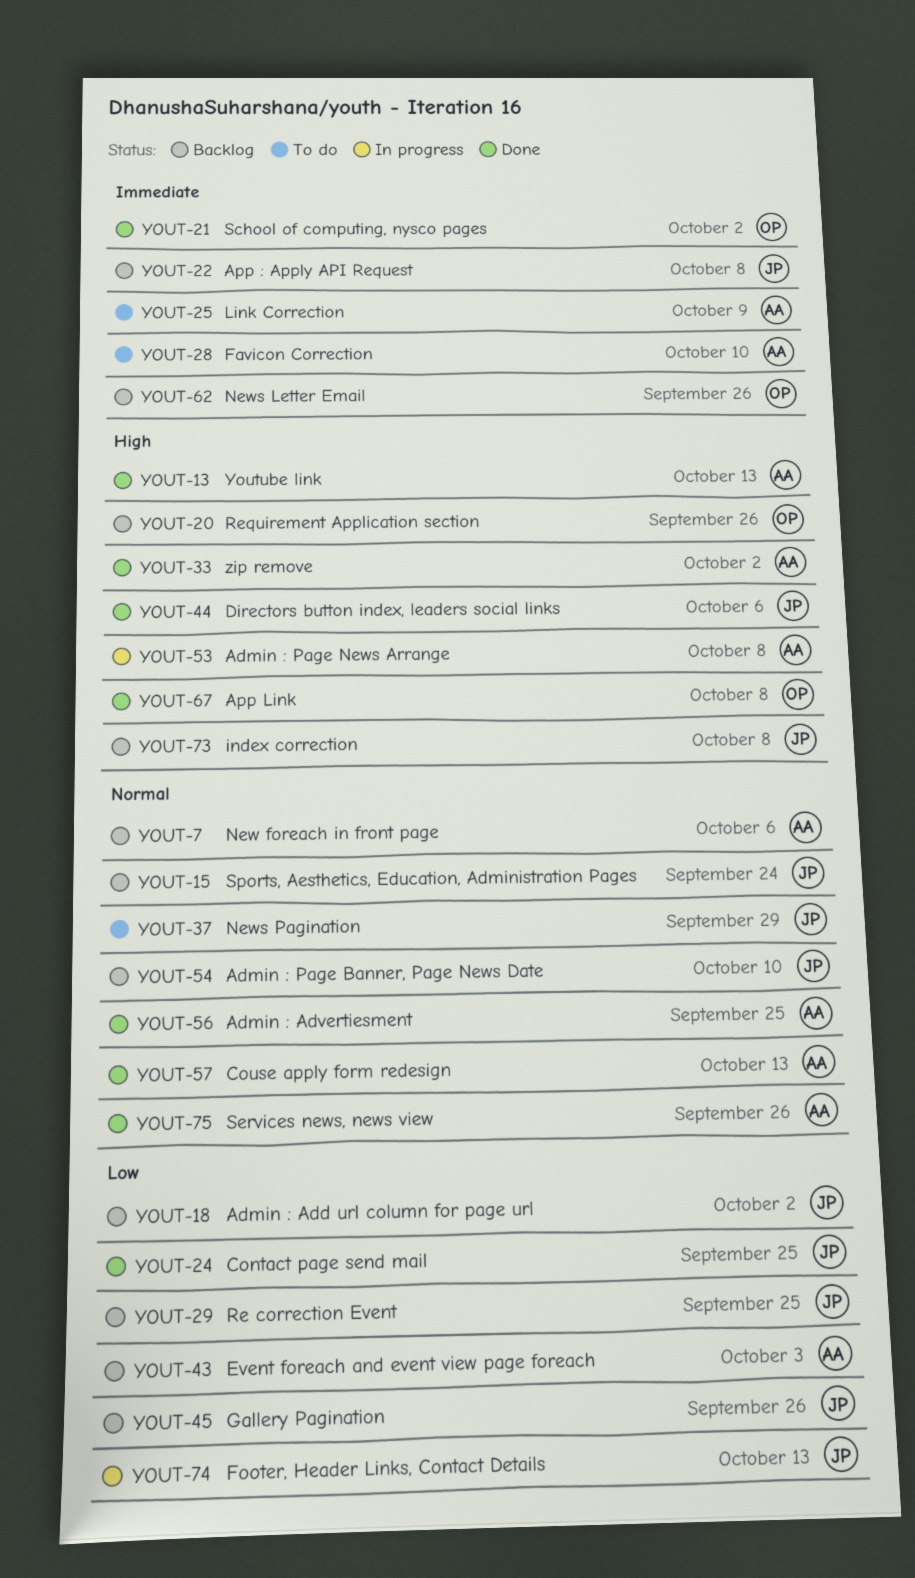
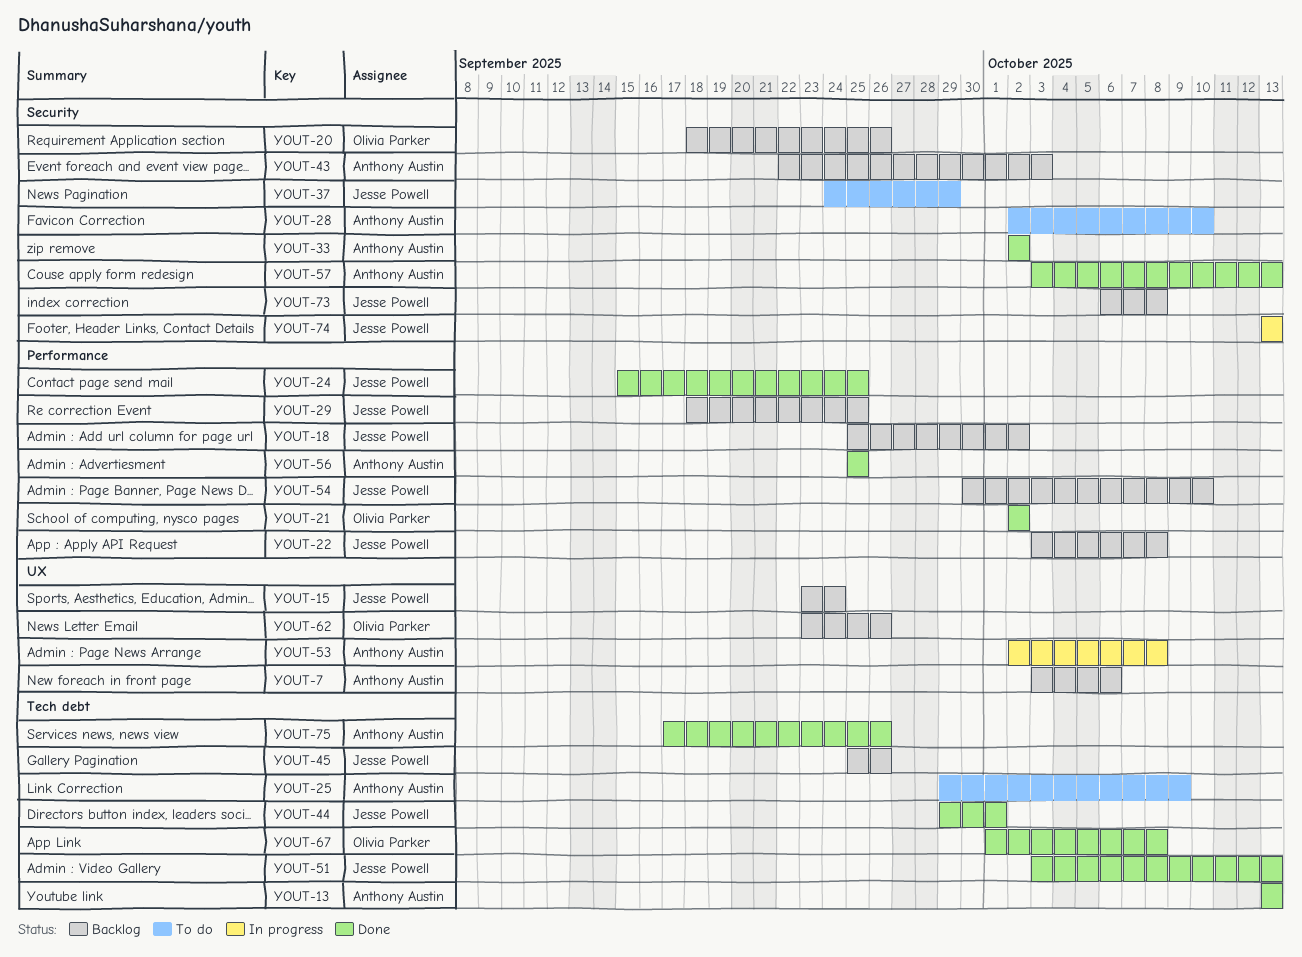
YOUT-44, due: Oct 6 -> Oct 1
YOUT-51: none -> present

